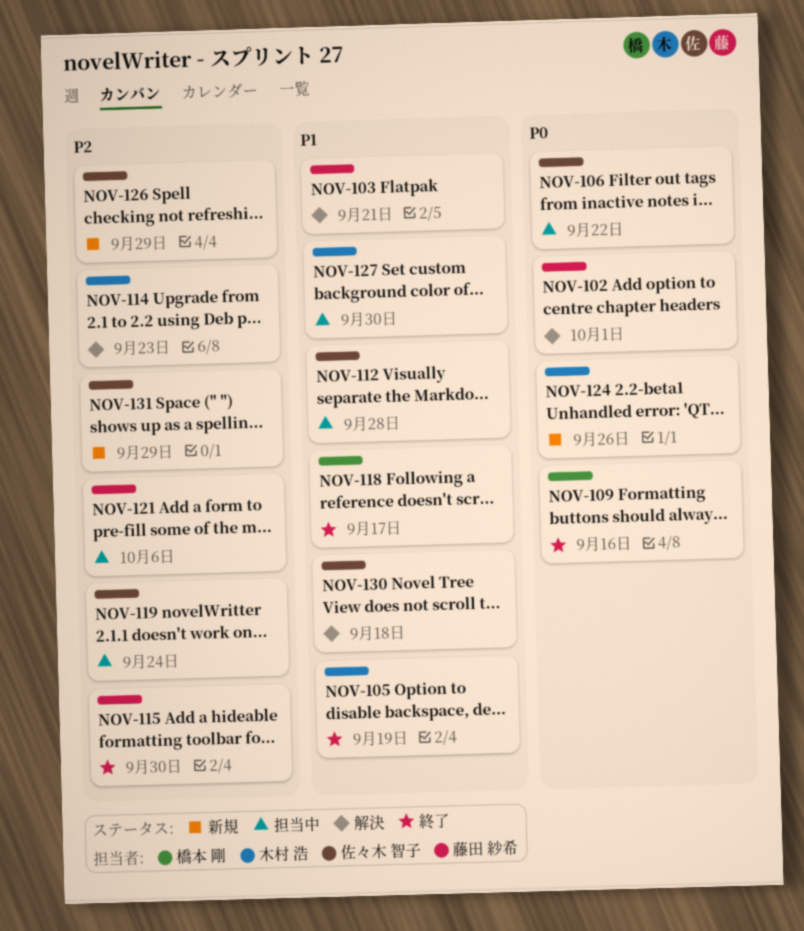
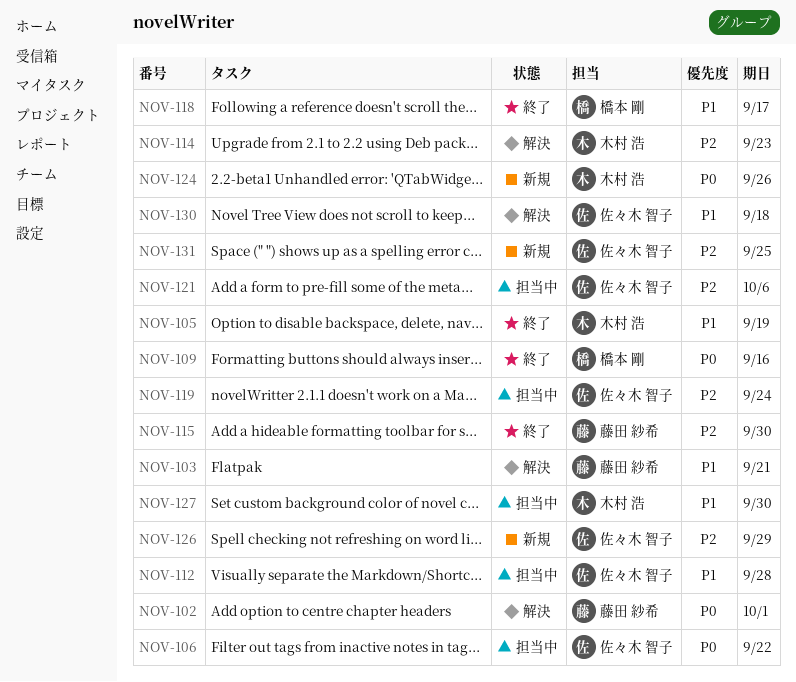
NOV-121, owner: 藤田 紗希 -> 佐々木 智子
NOV-131, due: Sep 29 -> Sep 25

